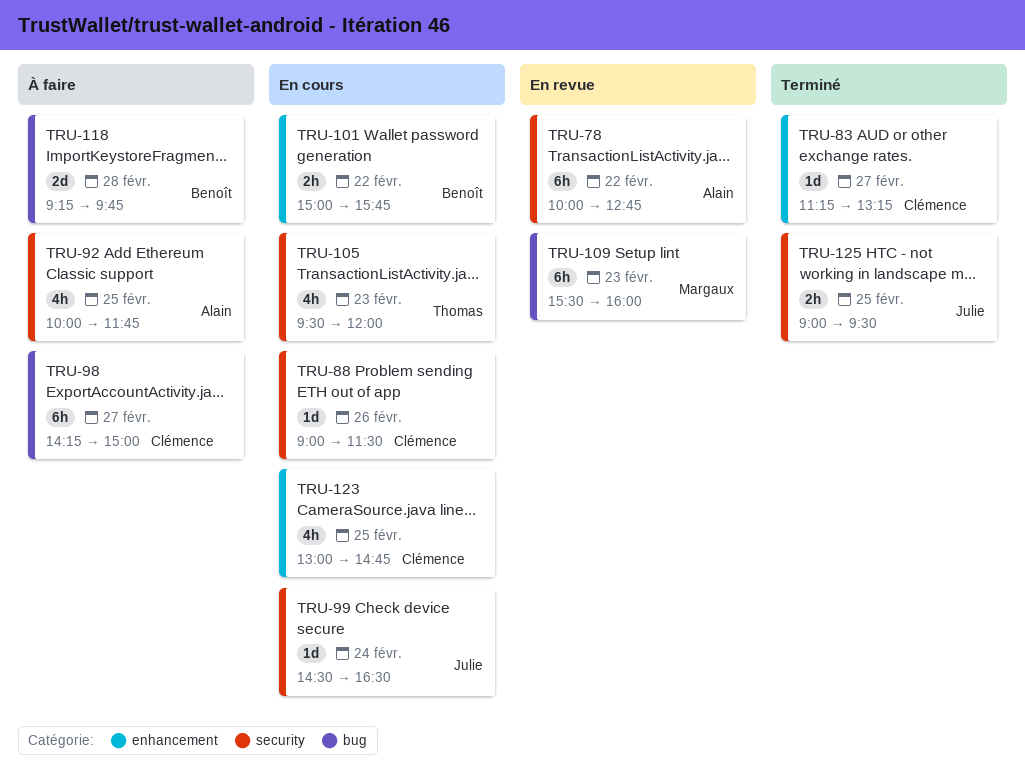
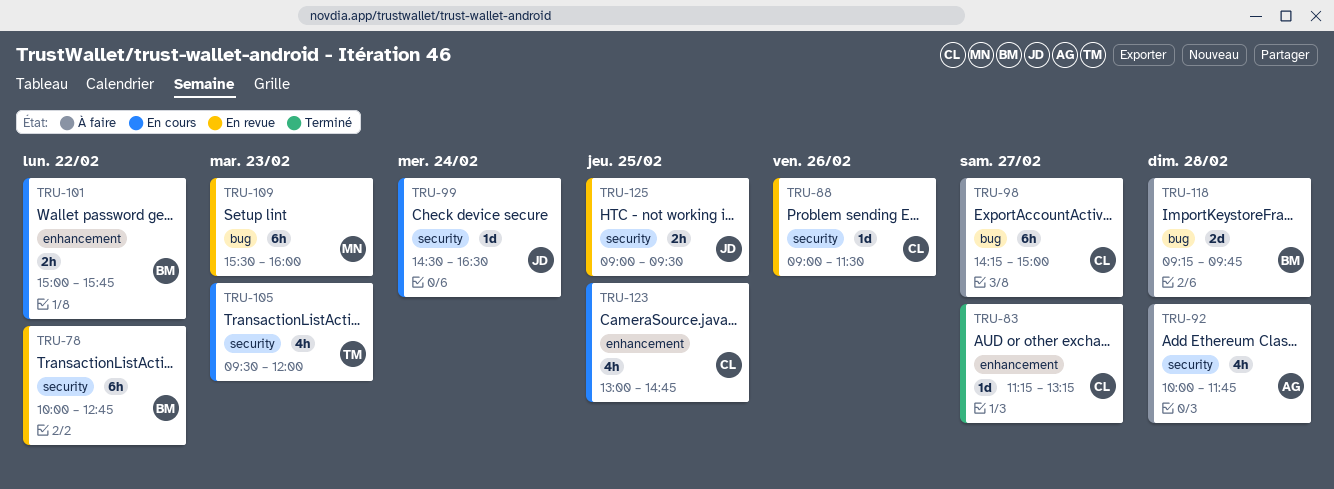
TRU-78, owner: Alain -> Benoît
TRU-88, status: En cours -> En revue
TRU-92, day: Feb 25 -> Feb 28
TRU-125, status: Terminé -> En revue

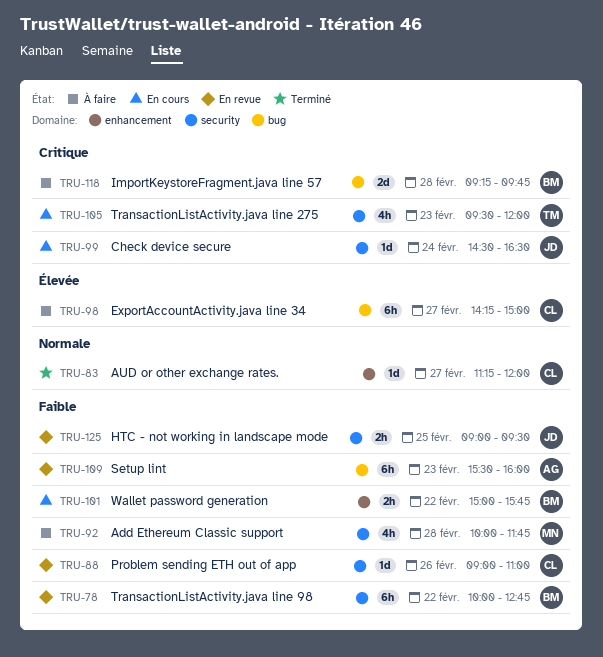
TRU-83, ends: 13:15 -> 12:00
TRU-88, ends: 11:30 -> 11:00
TRU-92, owner: AG -> MN
TRU-109, owner: MN -> AG
TRU-123: present -> none

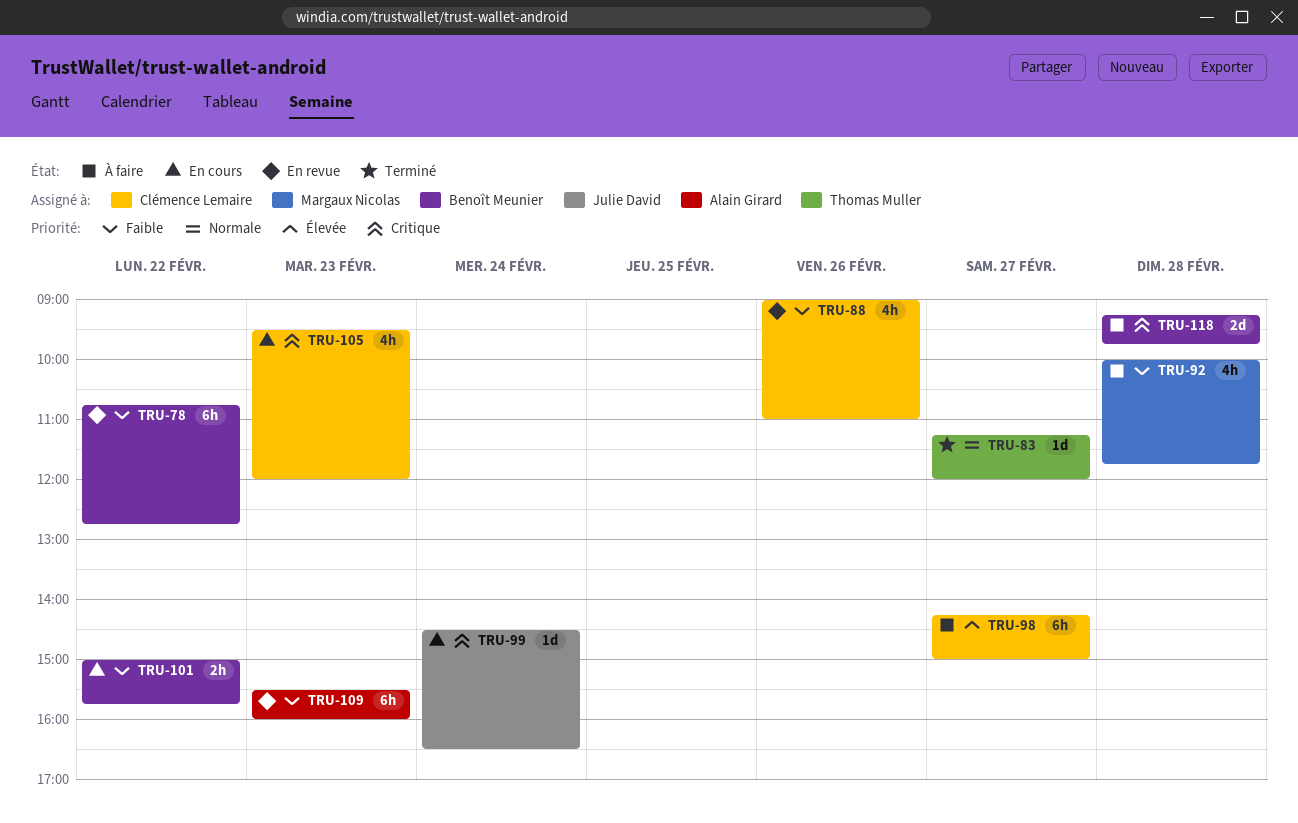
TRU-78, begins: 10:00 -> 10:45
TRU-83, owner: Clémence Lemaire -> Thomas Muller
TRU-88, estimate: 1d -> 4h
TRU-105, owner: Thomas Muller -> Clémence Lemaire
TRU-125: present -> none

